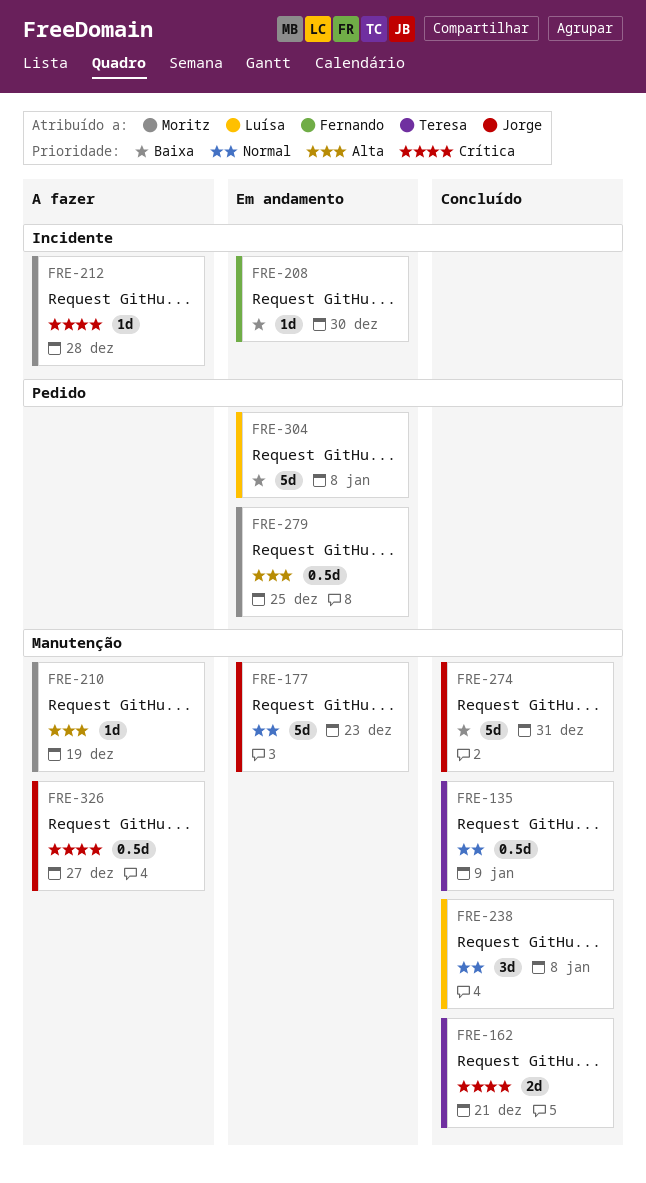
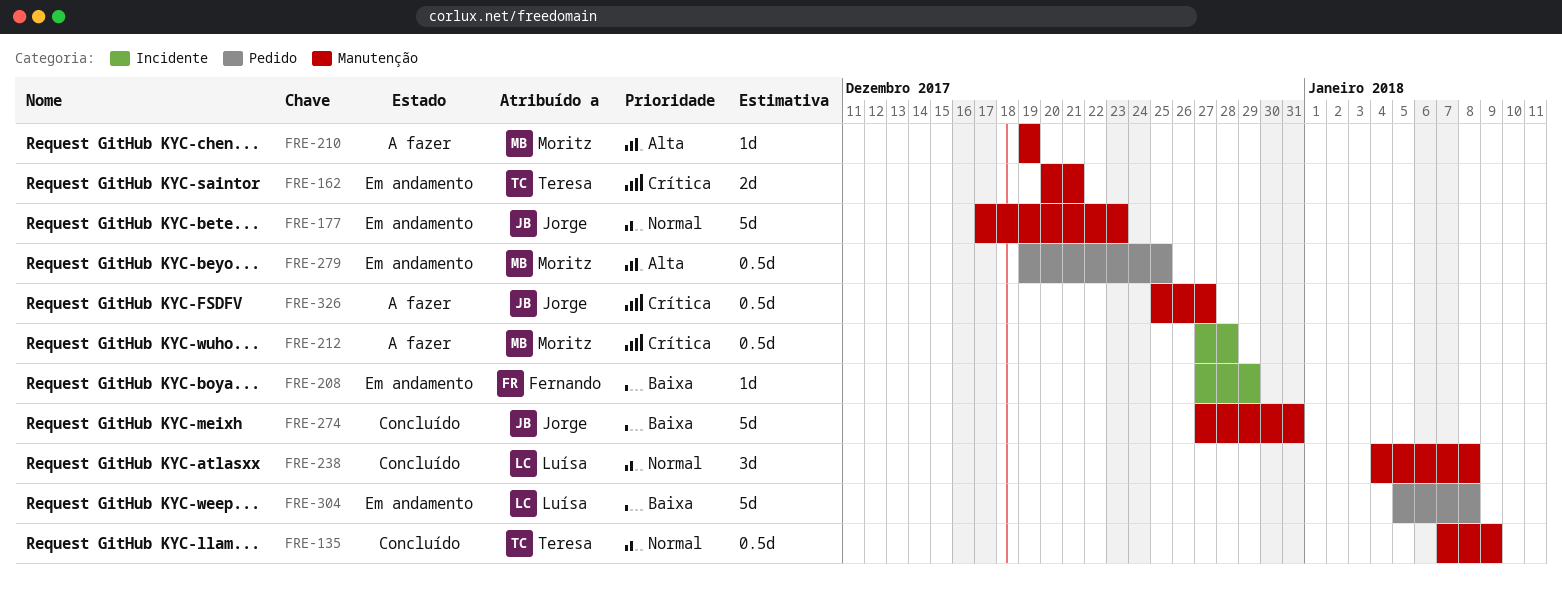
FRE-162, status: Concluído -> Em andamento
FRE-208, due: Dec 30 -> Dec 29
FRE-212, estimate: 1d -> 0.5d

